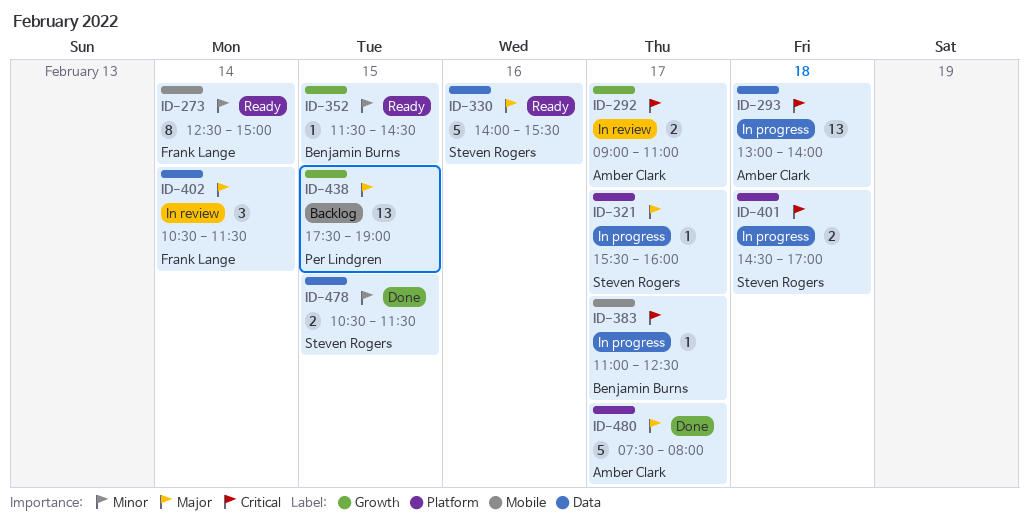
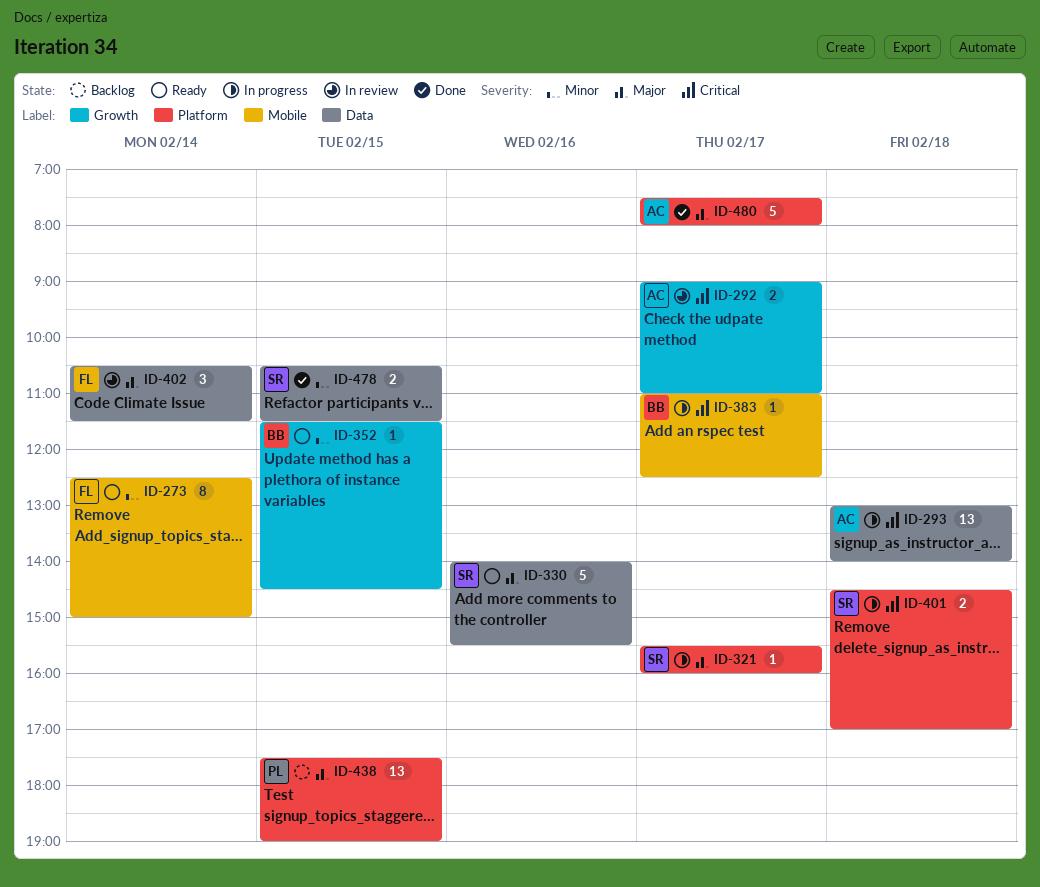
ID-438, label: Growth -> Platform

